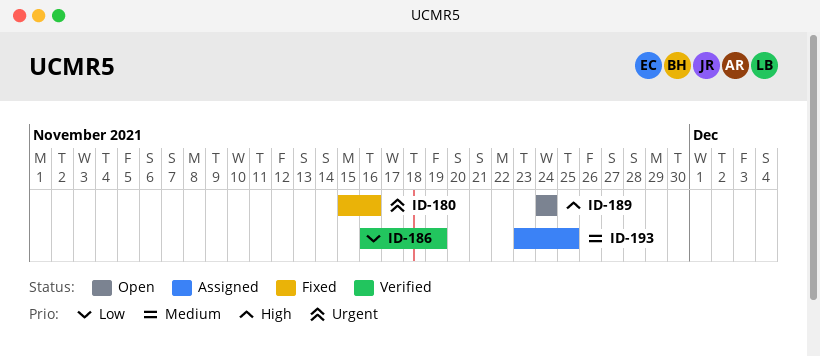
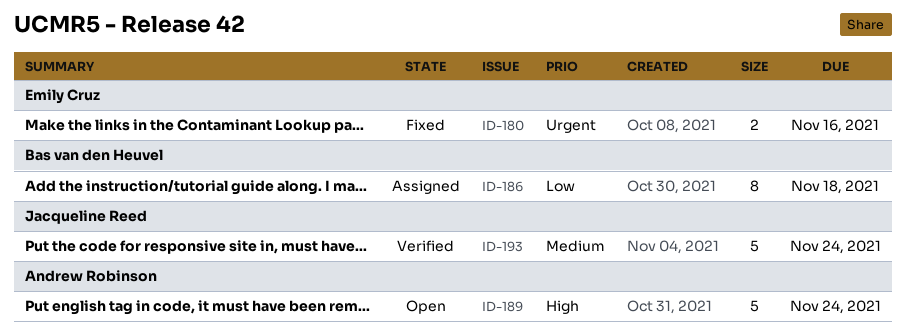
ID-186, status: Verified -> Assigned
ID-186, due: Nov 19 -> Nov 18
ID-193, status: Assigned -> Verified
ID-193, due: Nov 25 -> Nov 24

